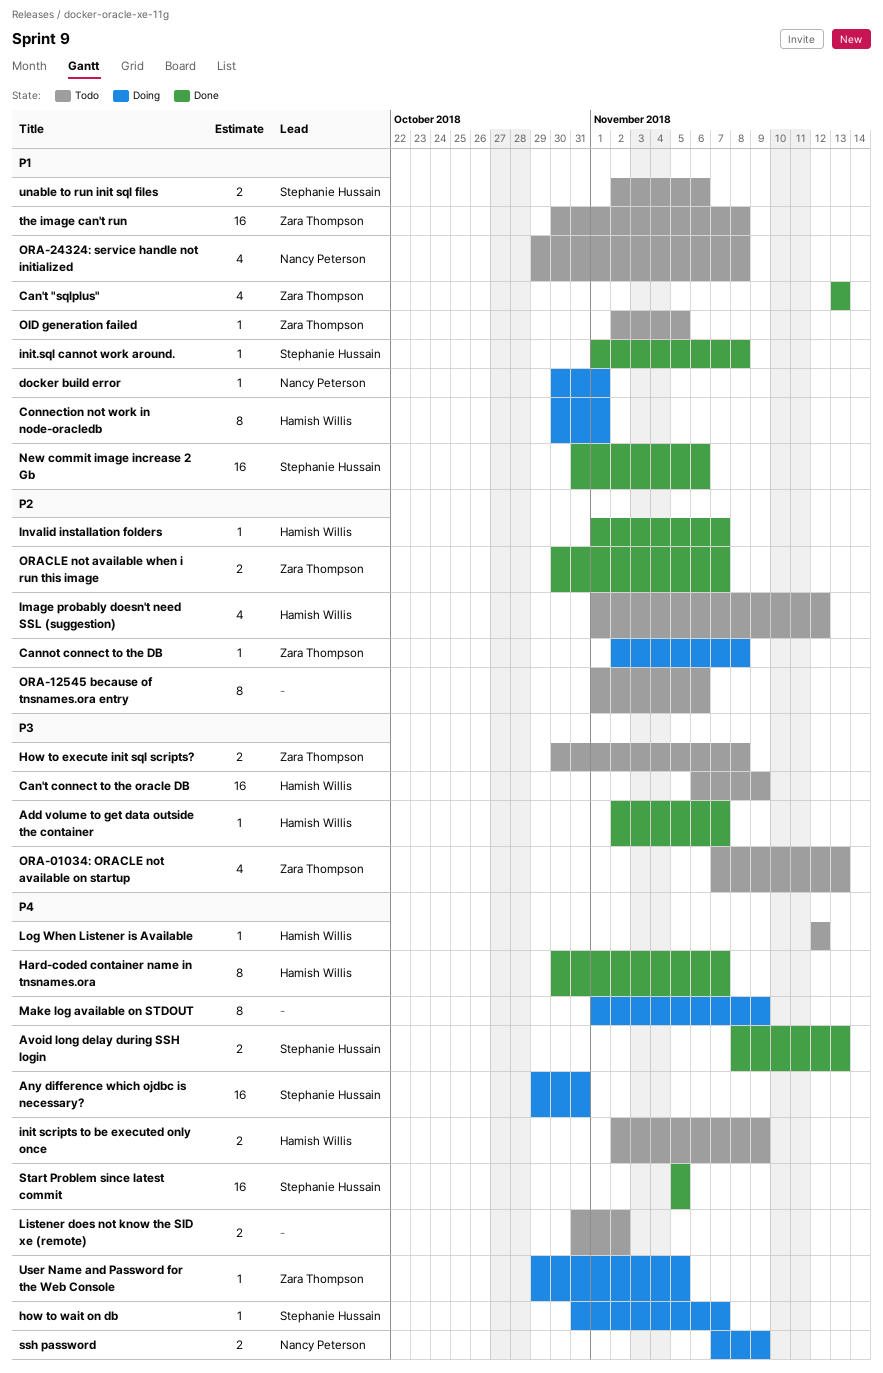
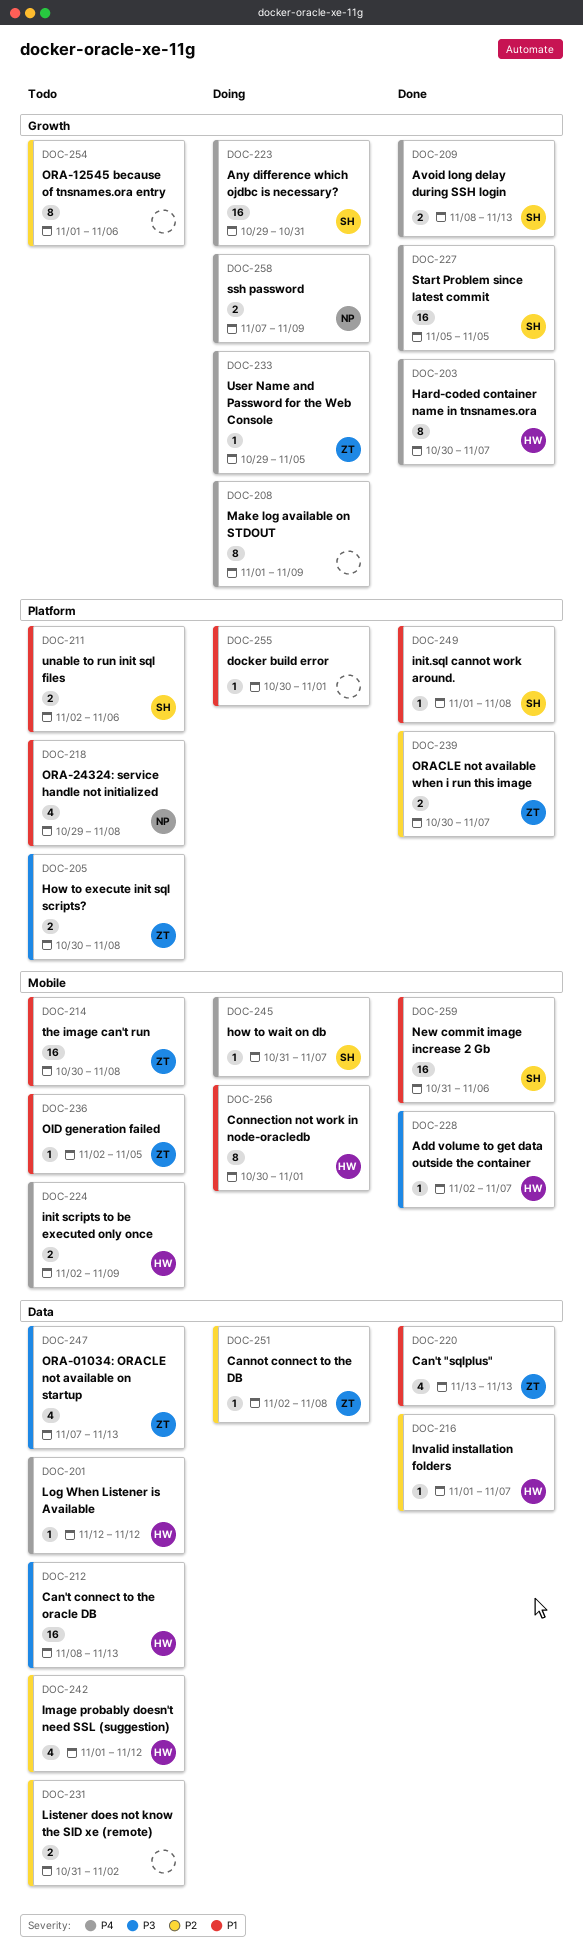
Can't connect to the oracle DB, start: Nov 6 -> Nov 8
Can't connect to the oracle DB, due: Nov 9 -> Nov 13
docker build error, owner: Nancy Peterson -> none
Listener does not know the SID xe (remote), priority: P4 -> P2

